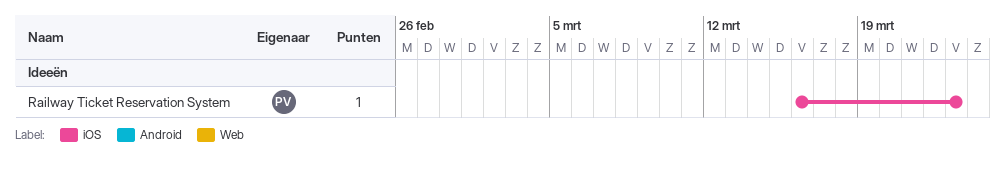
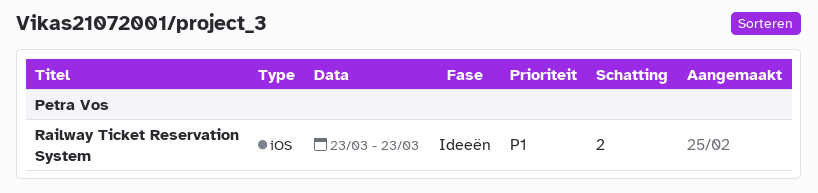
Railway Ticket Reservation System, estimate: 1 -> 2
Railway Ticket Reservation System, start: Mar 16 -> Mar 23

